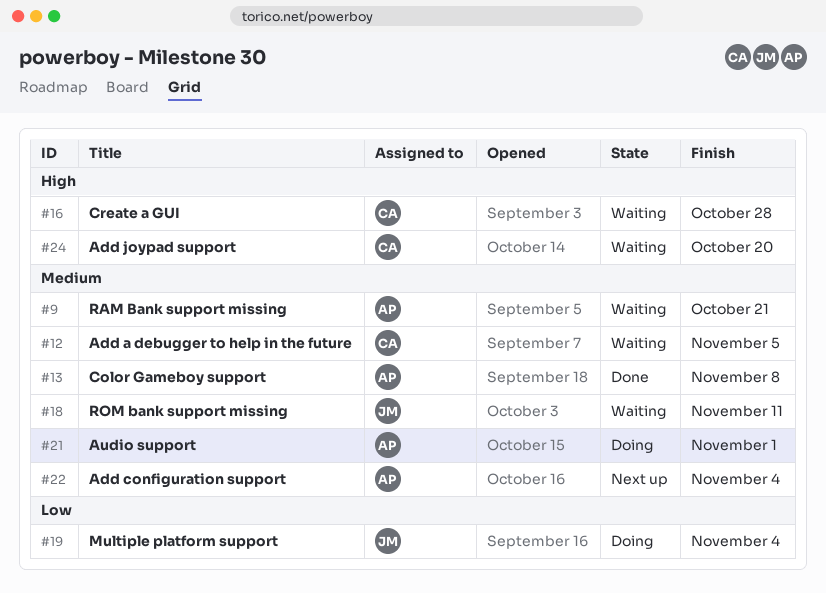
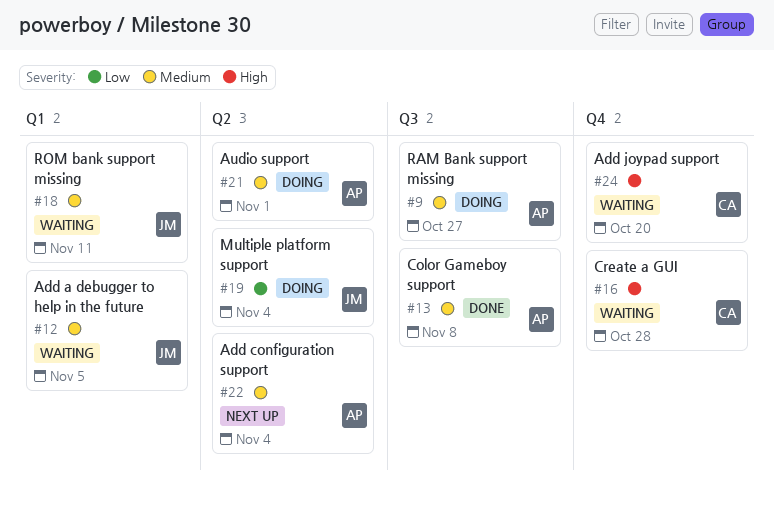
#9, status: Waiting -> Doing
#9, due: Oct 21 -> Oct 27
#12, owner: CA -> JM

